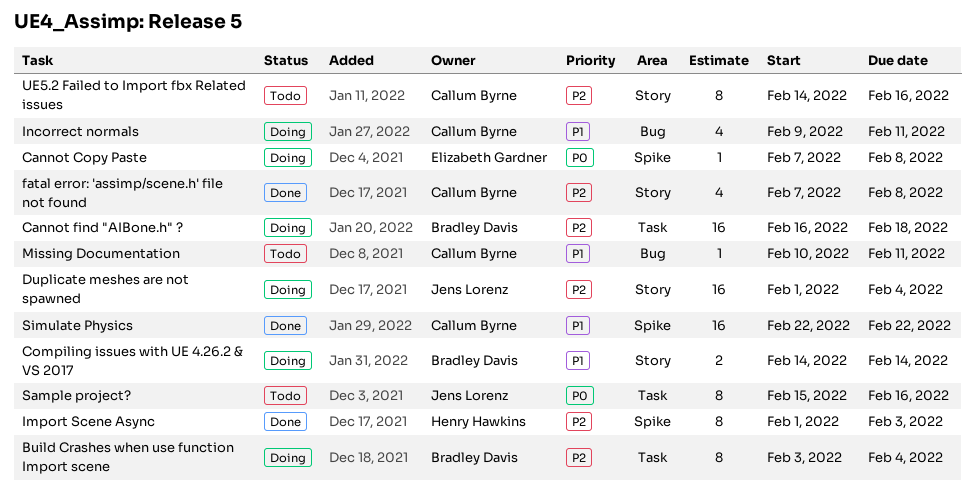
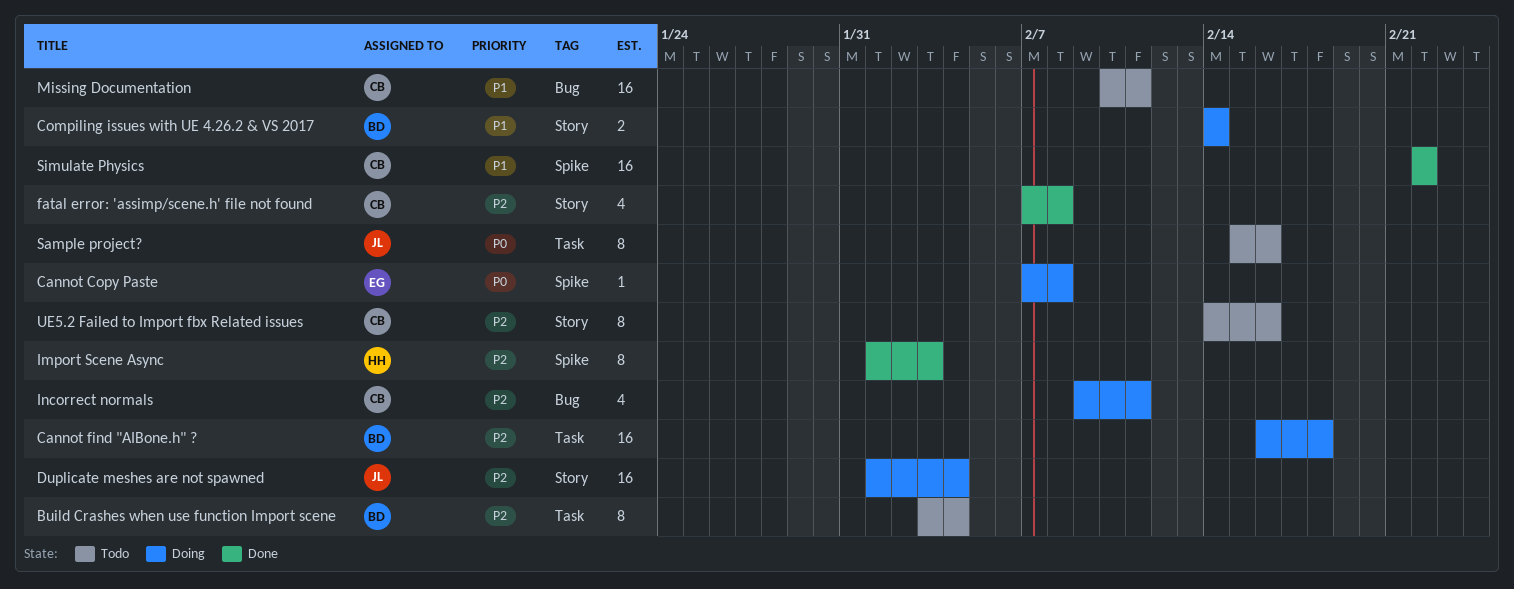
Build Crashes when use function Import scene, status: Doing -> Todo
Incorrect normals, priority: P1 -> P2
Missing Documentation, estimate: 1 -> 16

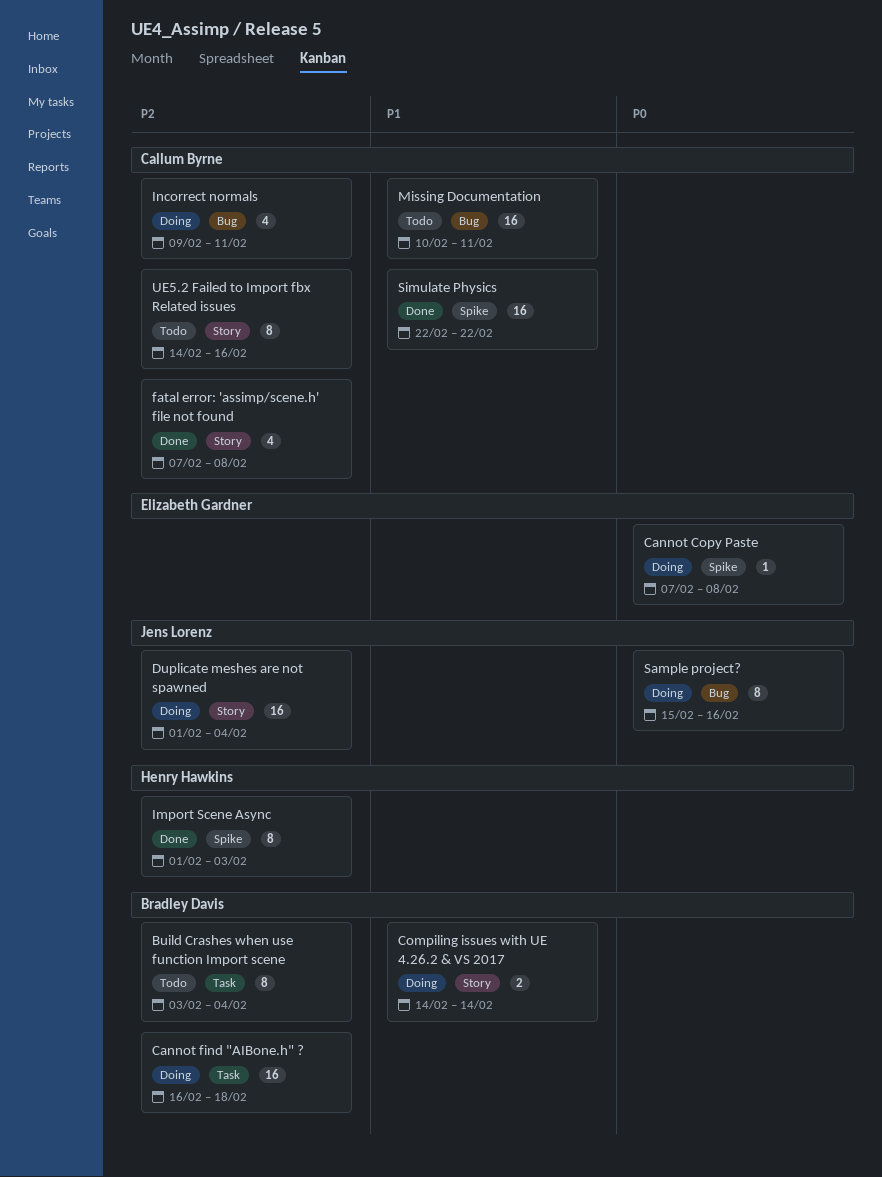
Sample project?, status: Todo -> Doing
Sample project?, label: Task -> Bug

